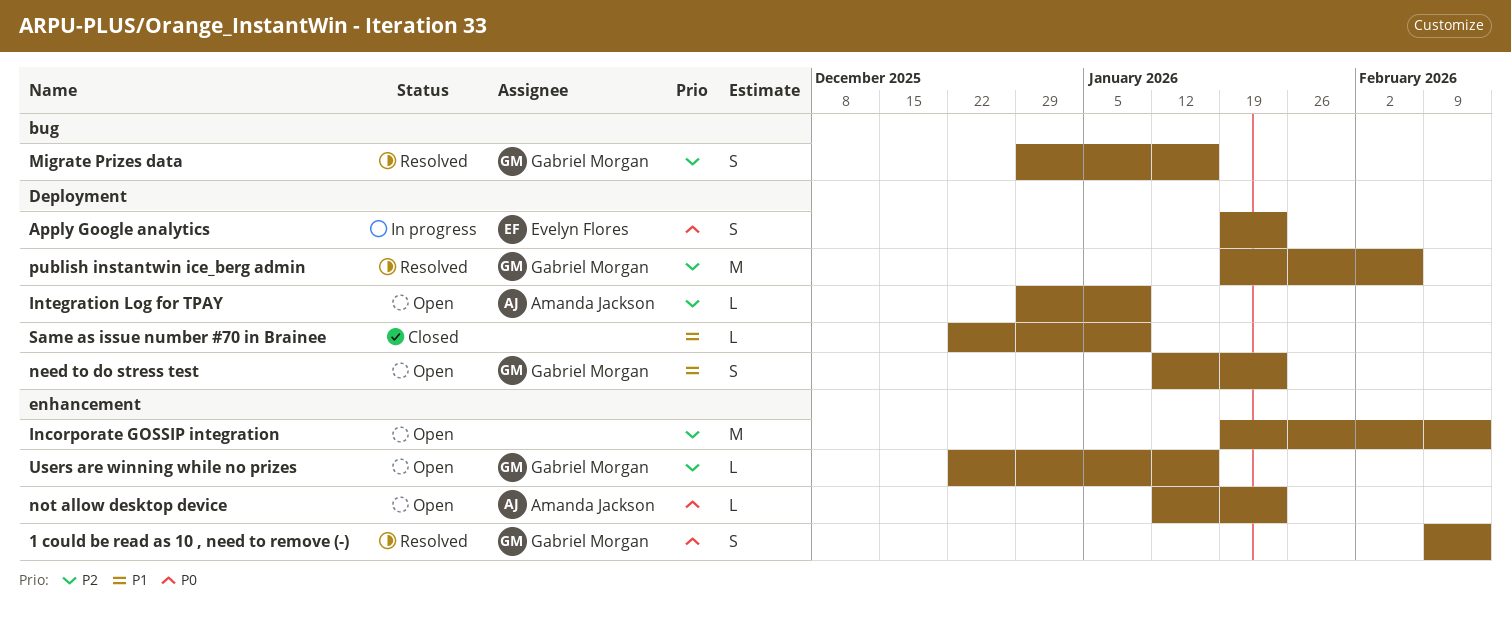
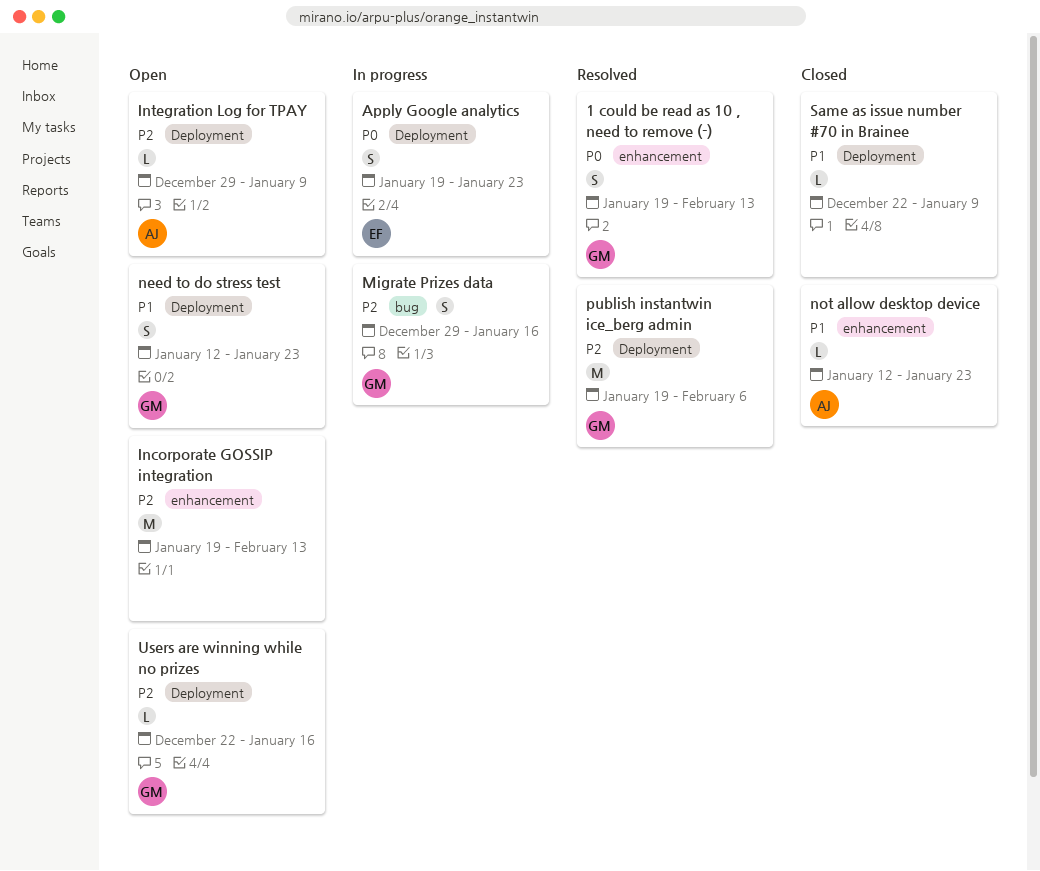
1 could be read as 10 , need to remove (-), start: Feb 9 -> Jan 19
Migrate Prizes data, status: Resolved -> In progress
not allow desktop device, status: Open -> Closed
not allow desktop device, priority: P0 -> P1
Users are winning while no prizes, label: enhancement -> Deployment

